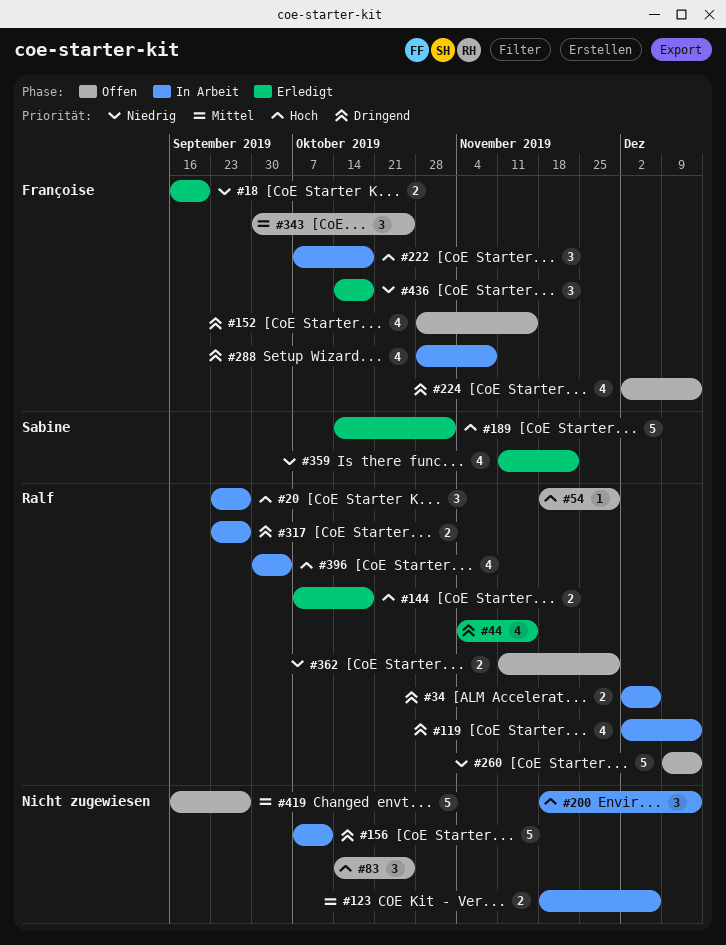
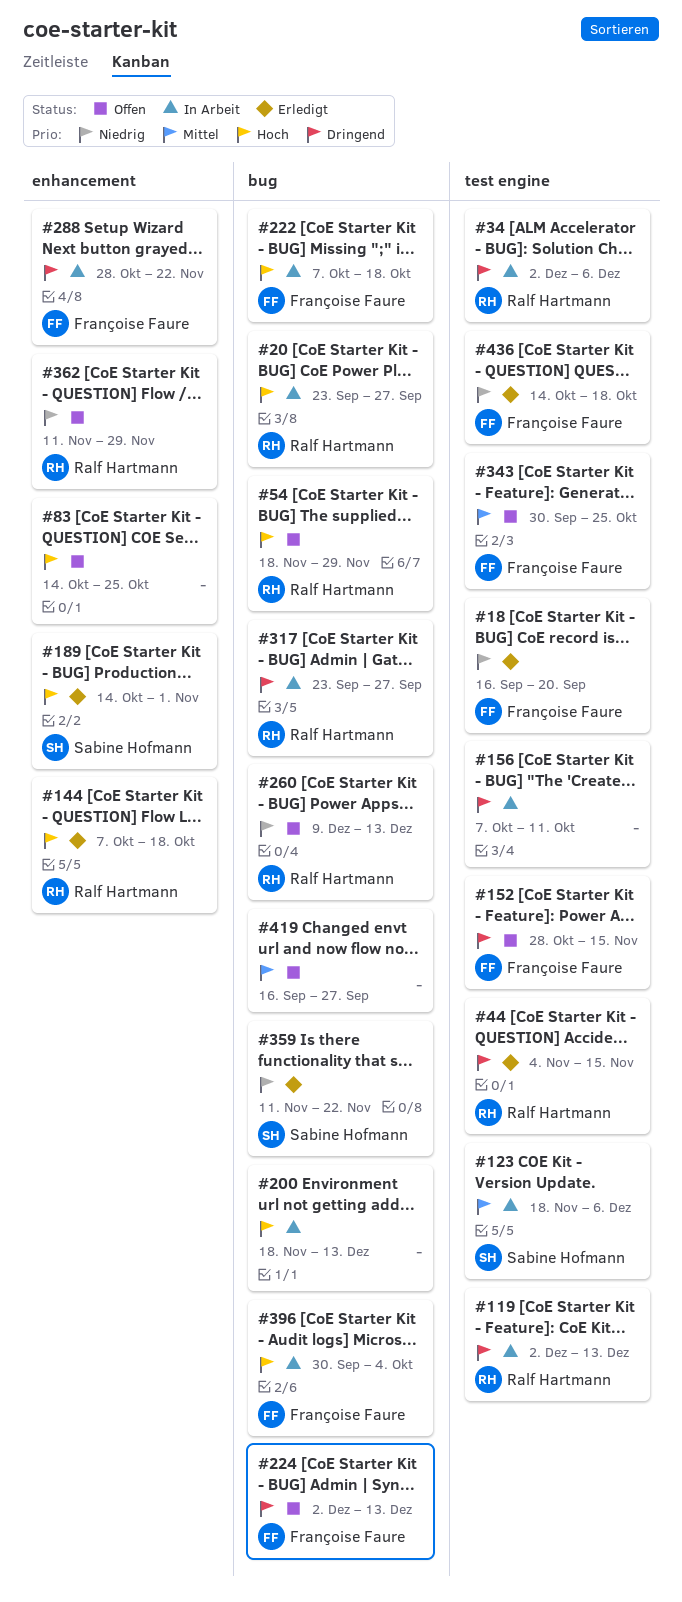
#123, owner: none -> Sabine Hofmann
#288, due: Nov 8 -> Nov 22
#396, owner: Ralf Hartmann -> Françoise Faure

